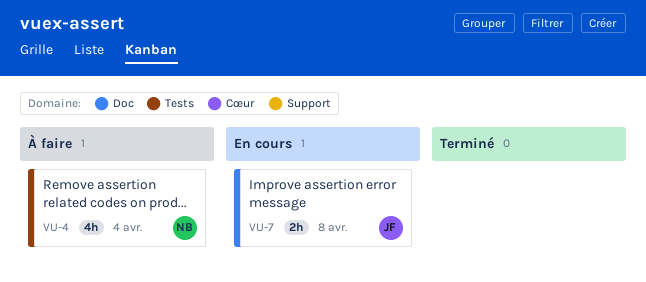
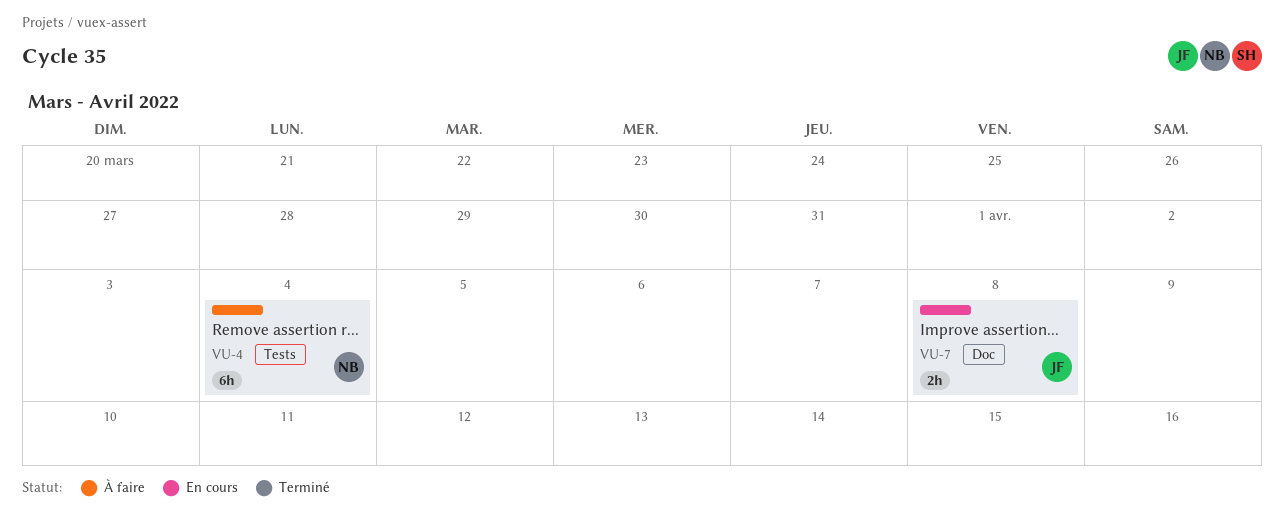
VU-4, estimate: 4h -> 6h

